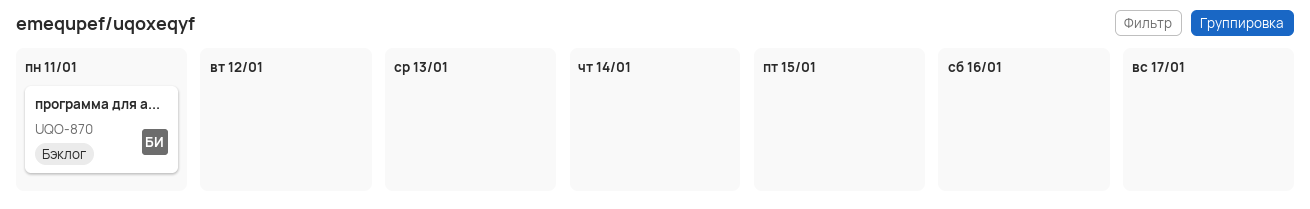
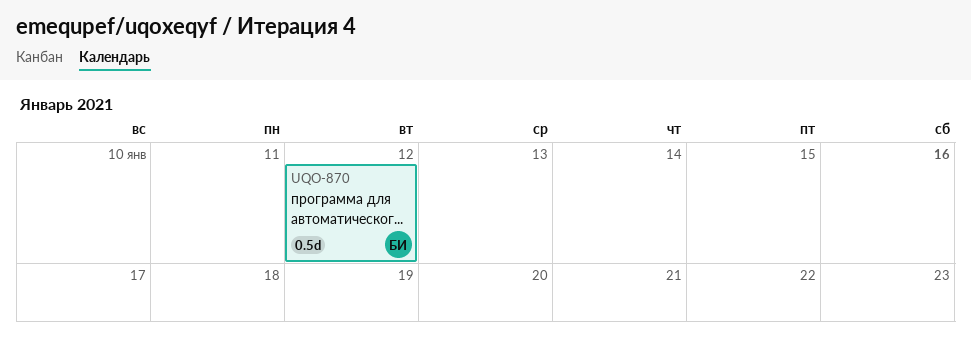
UQO-870, due: Jan 11 -> Jan 12

